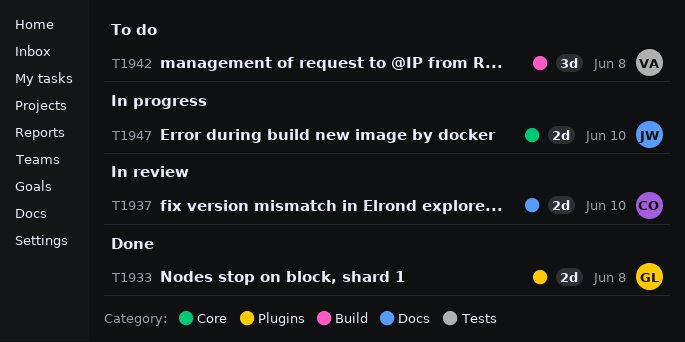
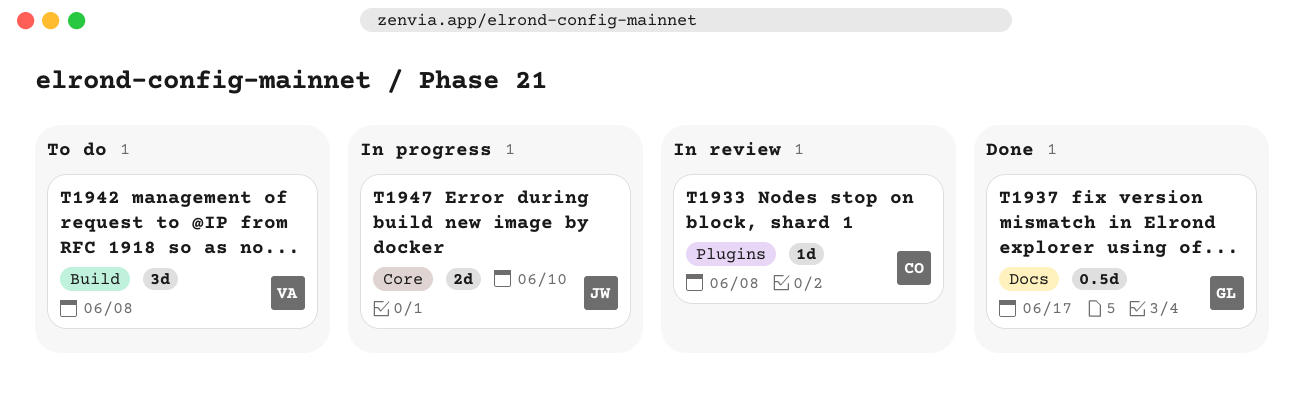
T1933, status: Done -> In review
T1933, owner: GL -> CO
T1933, estimate: 2d -> 1d
T1937, status: In review -> Done
T1937, owner: CO -> GL
T1937, estimate: 2d -> 0.5d
T1937, due: Jun 10 -> Jun 17

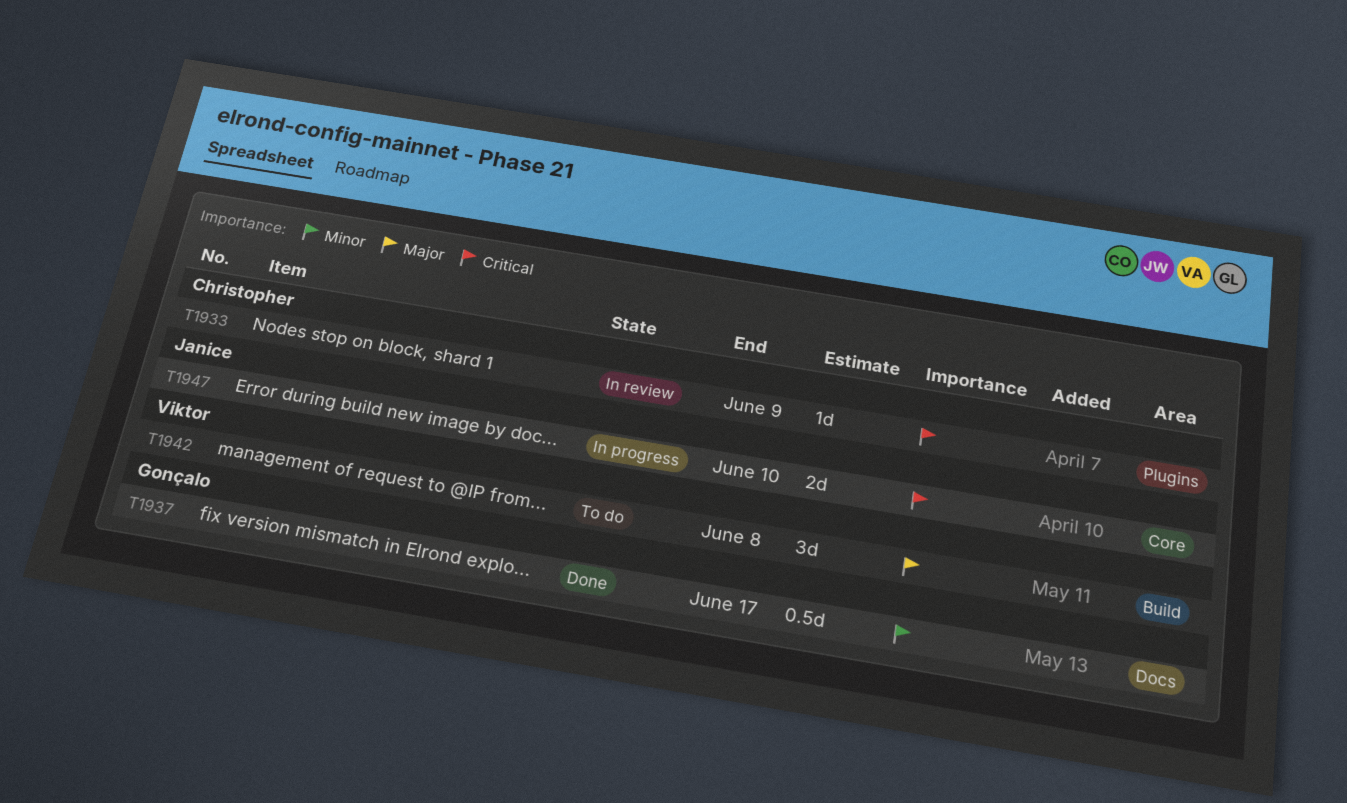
T1933, due: Jun 8 -> Jun 9

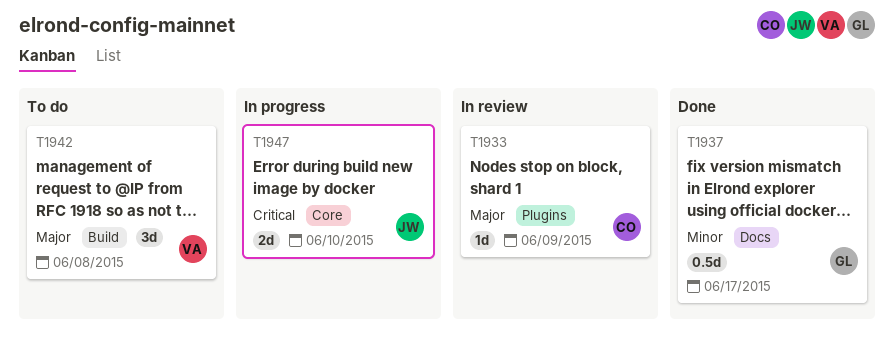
T1933, priority: Critical -> Major

